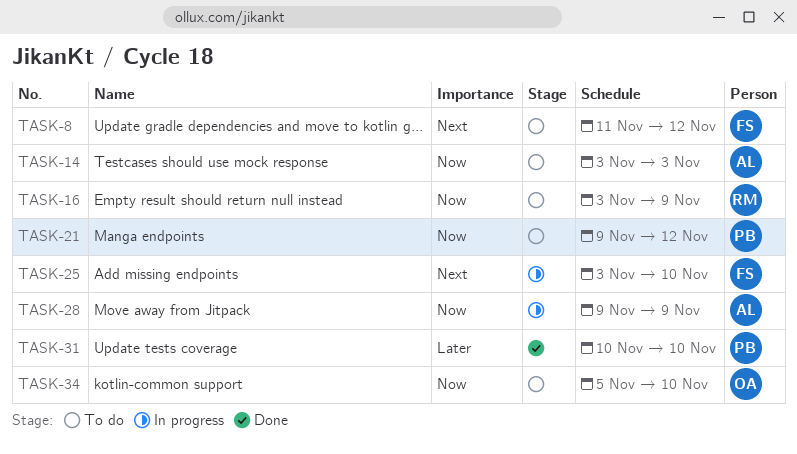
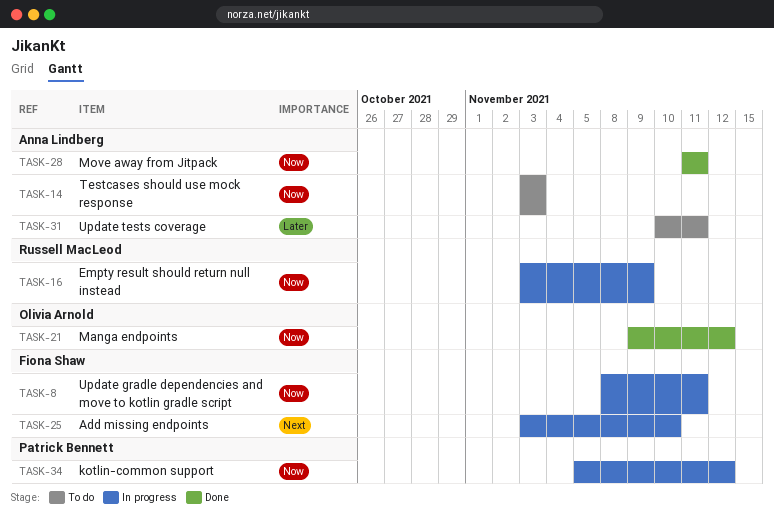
TASK-8, status: To do -> In progress
TASK-8, priority: Next -> Now
TASK-8, start: Nov 11 -> Nov 8
TASK-8, due: Nov 12 -> Nov 11
TASK-16, status: To do -> In progress
TASK-21, status: To do -> Done
TASK-21, owner: Patrick Bennett -> Olivia Arnold
TASK-28, status: In progress -> Done
TASK-28, start: Nov 9 -> Nov 11
TASK-28, due: Nov 9 -> Nov 11
TASK-31, status: Done -> To do
TASK-31, owner: Patrick Bennett -> Anna Lindberg
TASK-31, due: Nov 10 -> Nov 11
TASK-34, status: To do -> In progress
TASK-34, owner: Olivia Arnold -> Patrick Bennett
TASK-34, due: Nov 10 -> Nov 12

